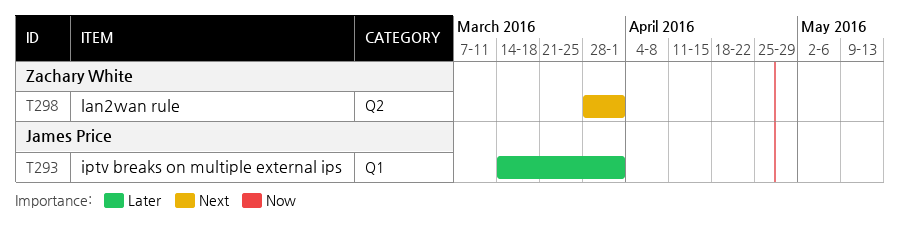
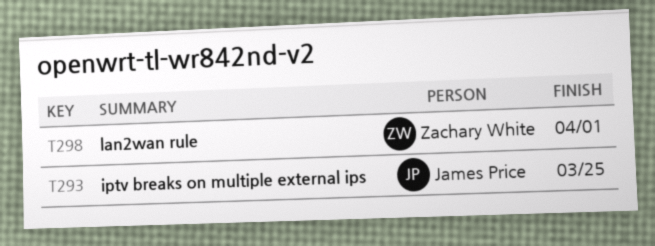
T293, due: Apr 1 -> Mar 25

